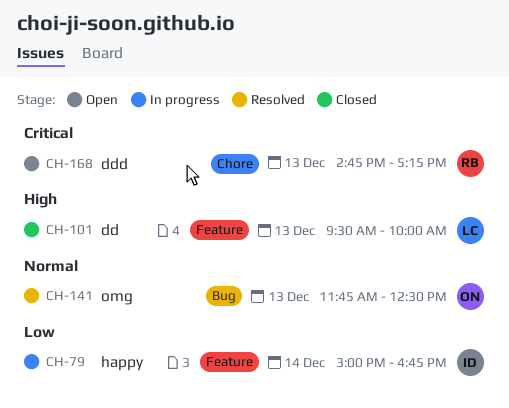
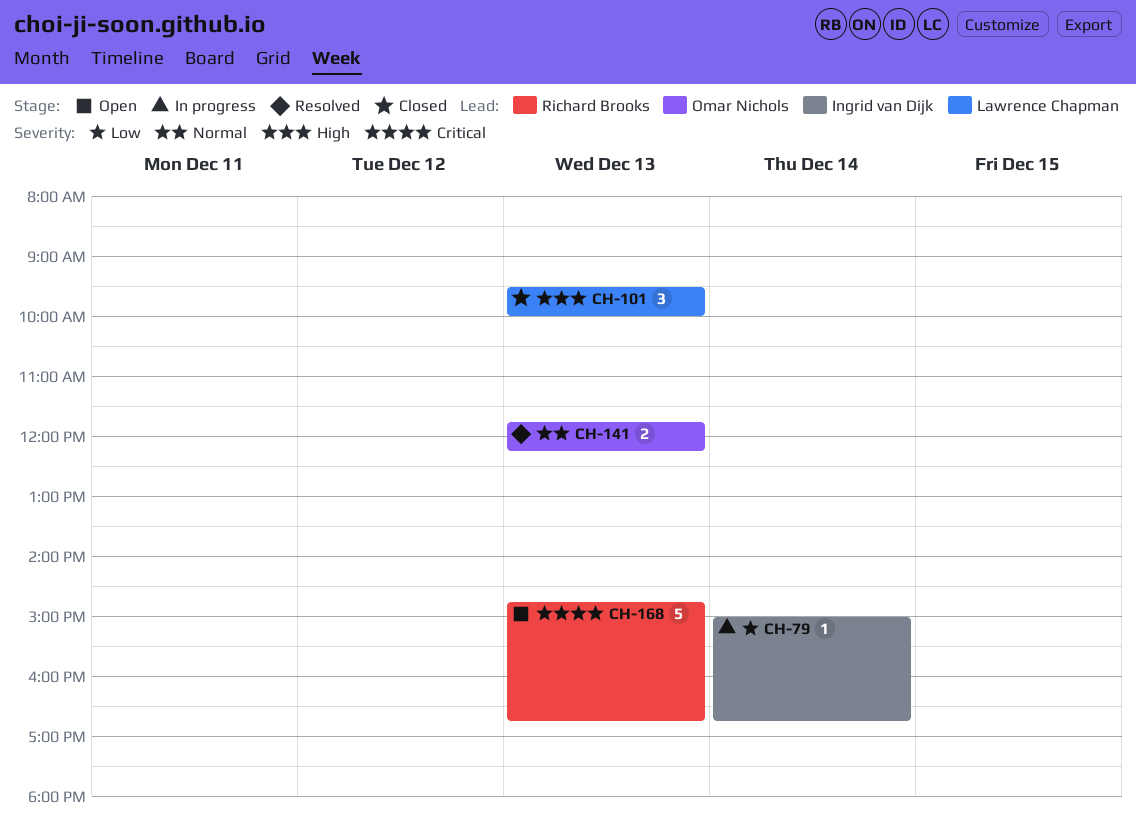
CH-141, ends: 12:30 -> 12:15
CH-168, ends: 17:15 -> 16:45

